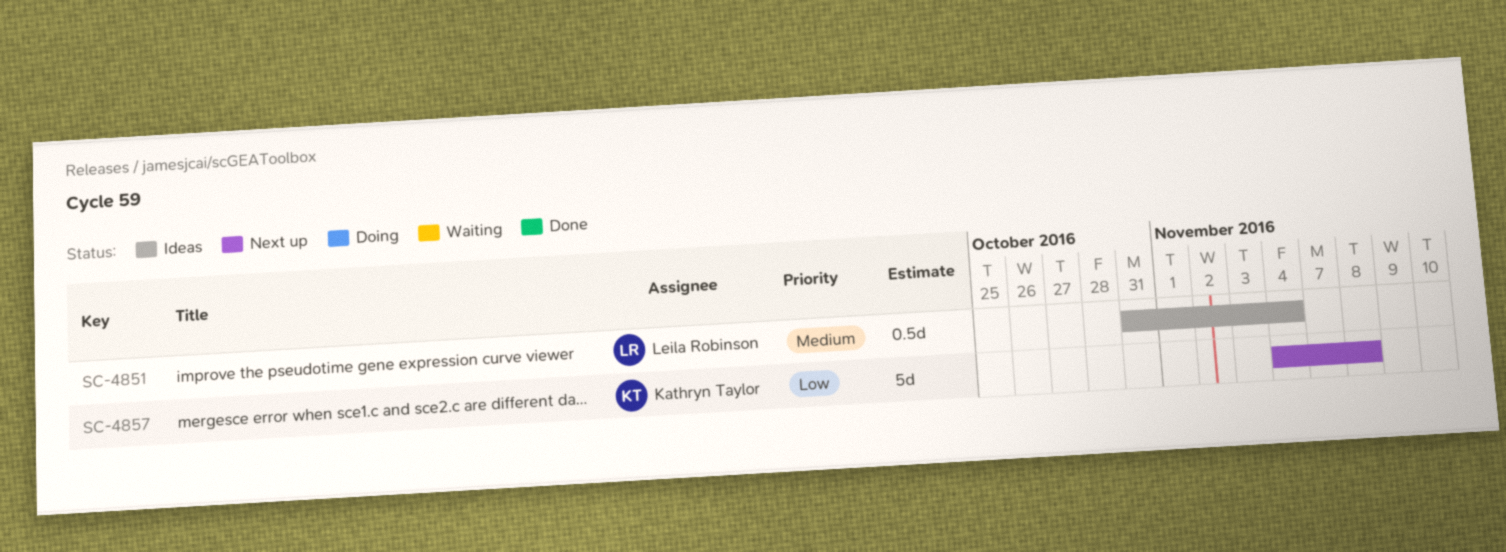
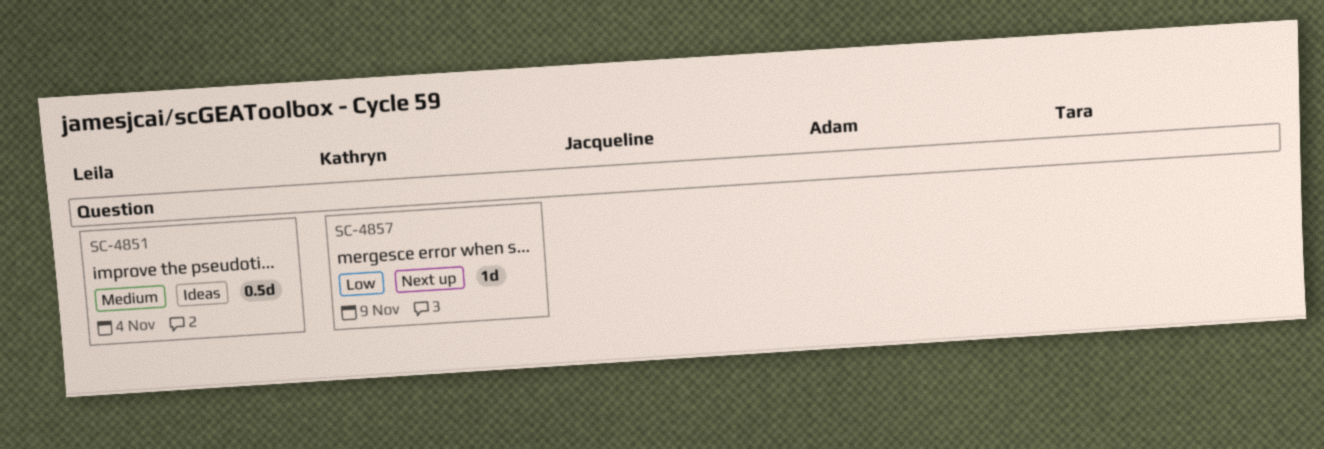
SC-4857, estimate: 5d -> 1d
SC-4857, due: Nov 8 -> Nov 9

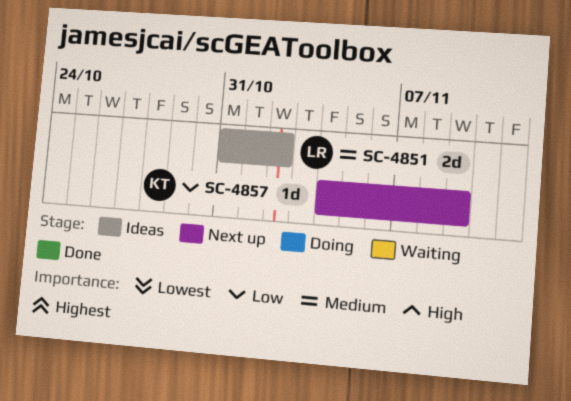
SC-4851, estimate: 0.5d -> 2d
SC-4851, due: Nov 4 -> Nov 2

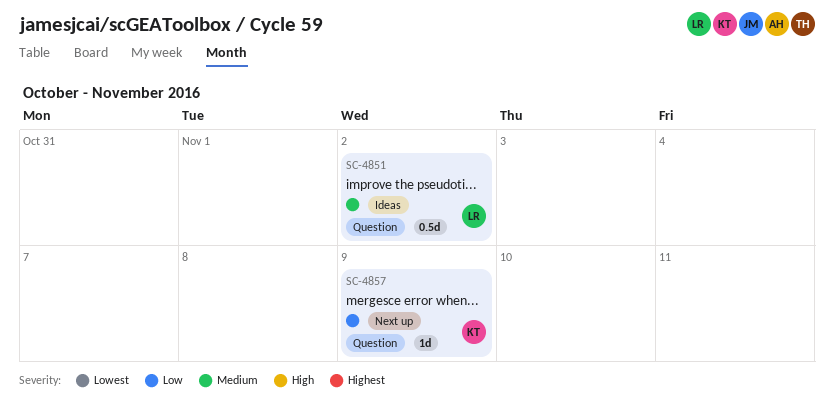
SC-4851, estimate: 2d -> 0.5d

